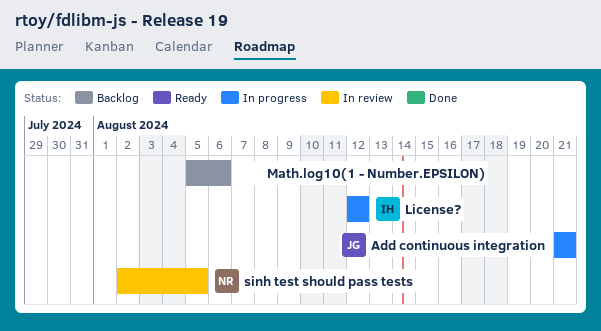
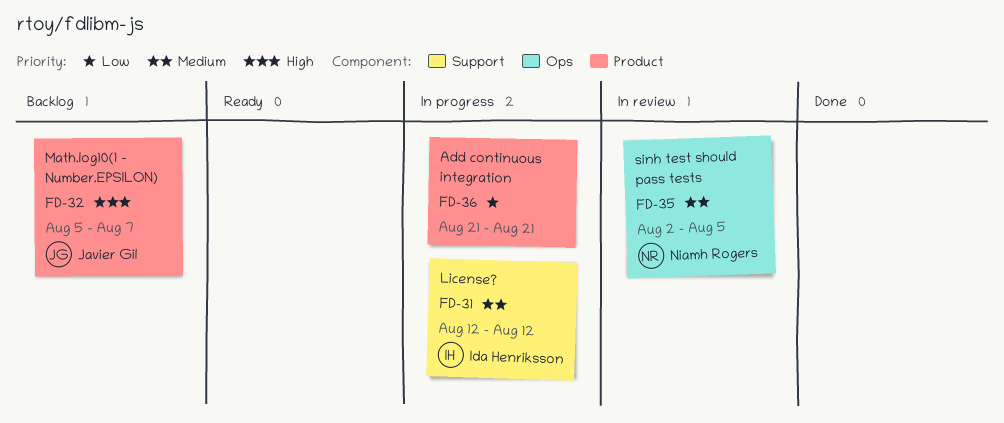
Add continuous integration, owner: Javier Gil -> none
Math.log10(1 - Number.EPSILON), owner: none -> Javier Gil
Math.log10(1 - Number.EPSILON), due: Aug 6 -> Aug 7

